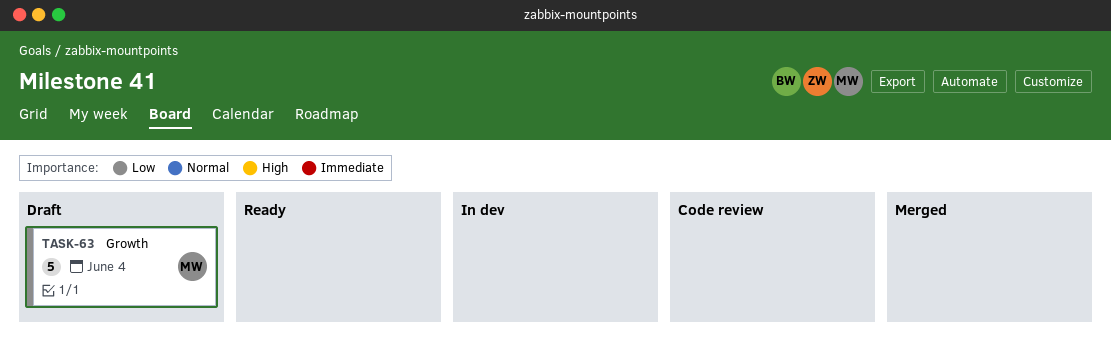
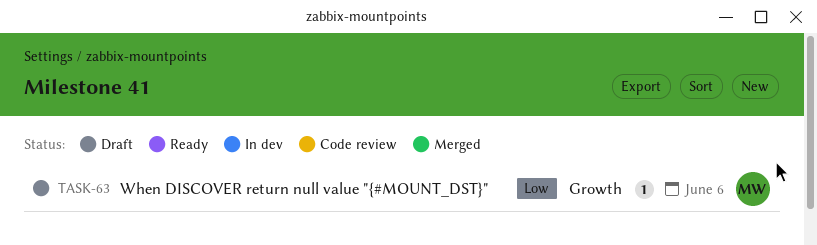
TASK-63, estimate: 5 -> 1
TASK-63, due: Jun 4 -> Jun 6

